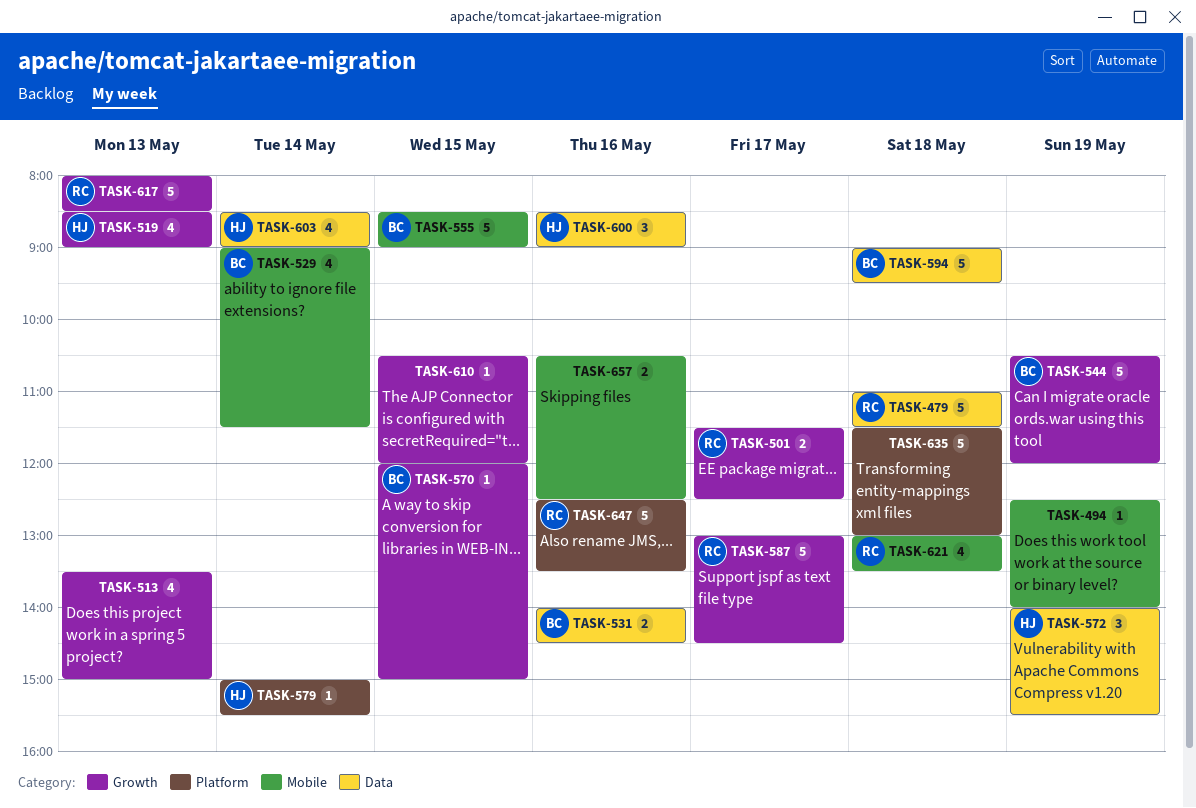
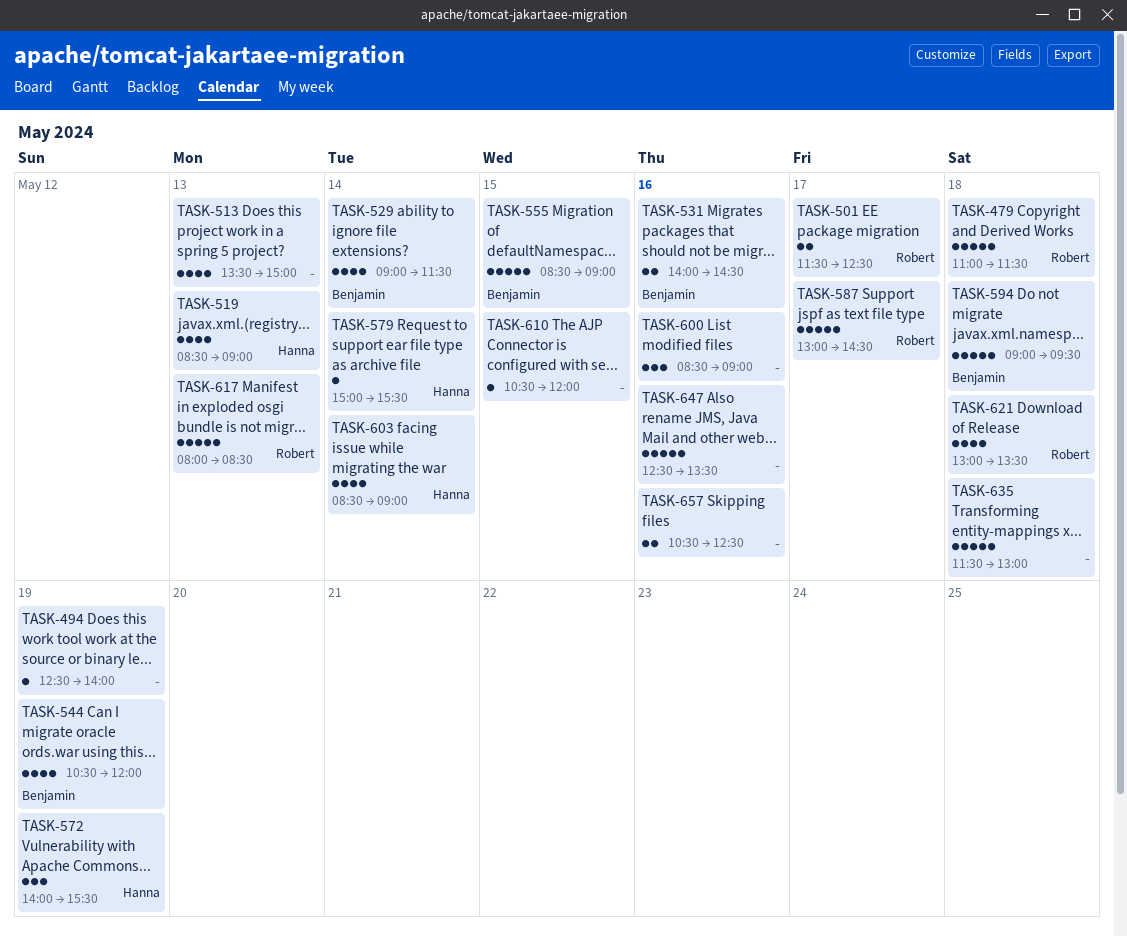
TASK-544, estimate: 5 -> 4
TASK-570: present -> none
TASK-600, owner: Hanna -> none
TASK-647, owner: Robert -> none

